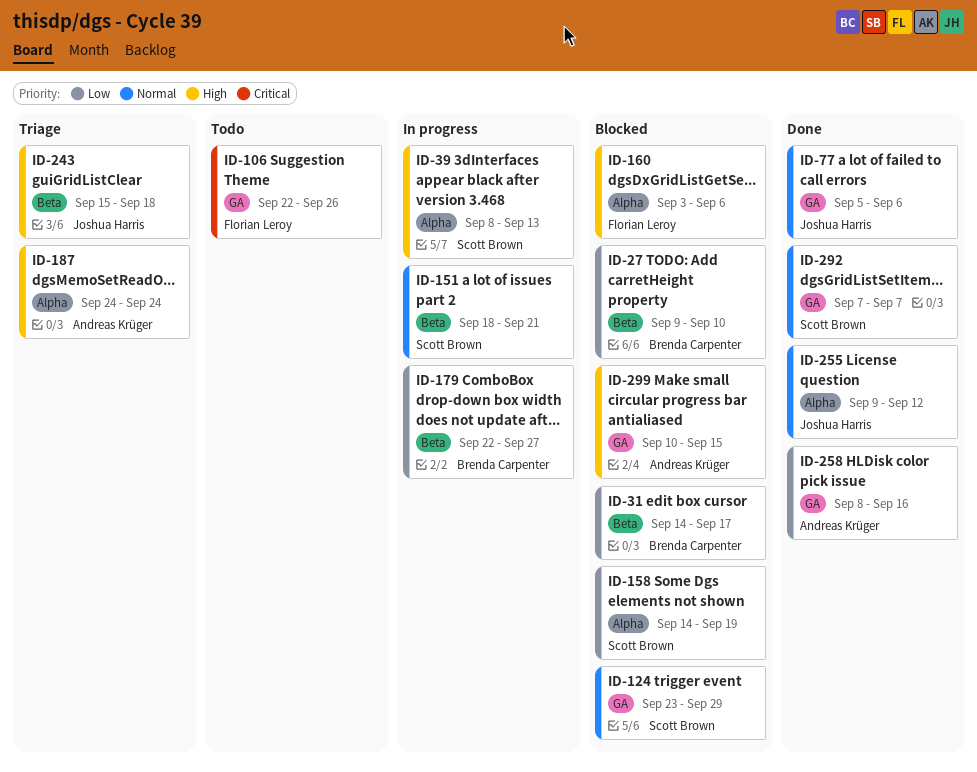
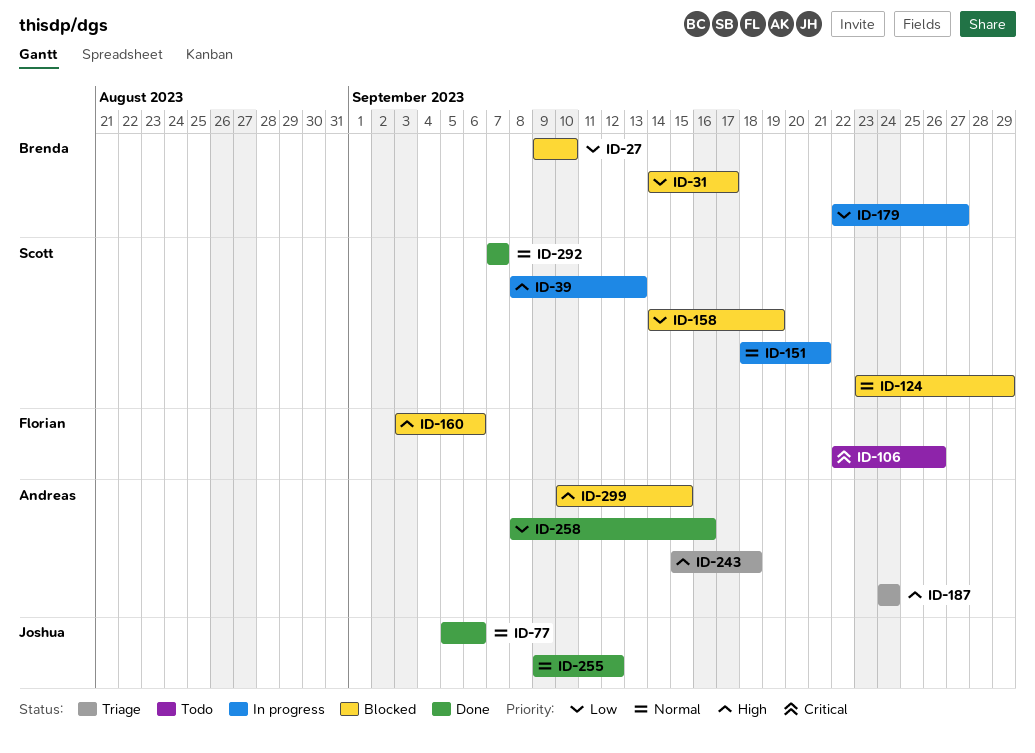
ID-243, owner: Joshua Harris -> Andreas Krüger

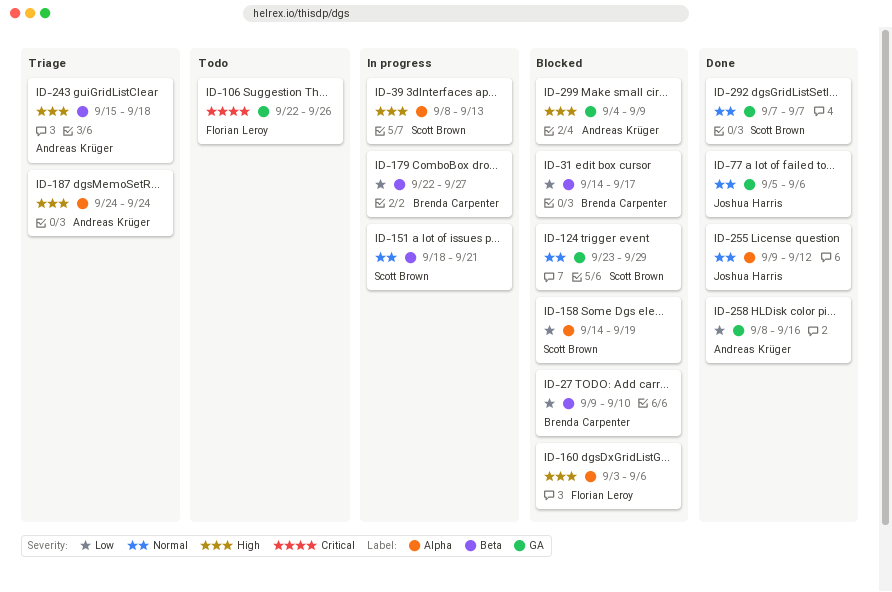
ID-299, start: Sep 10 -> Sep 4
ID-299, due: Sep 15 -> Sep 9

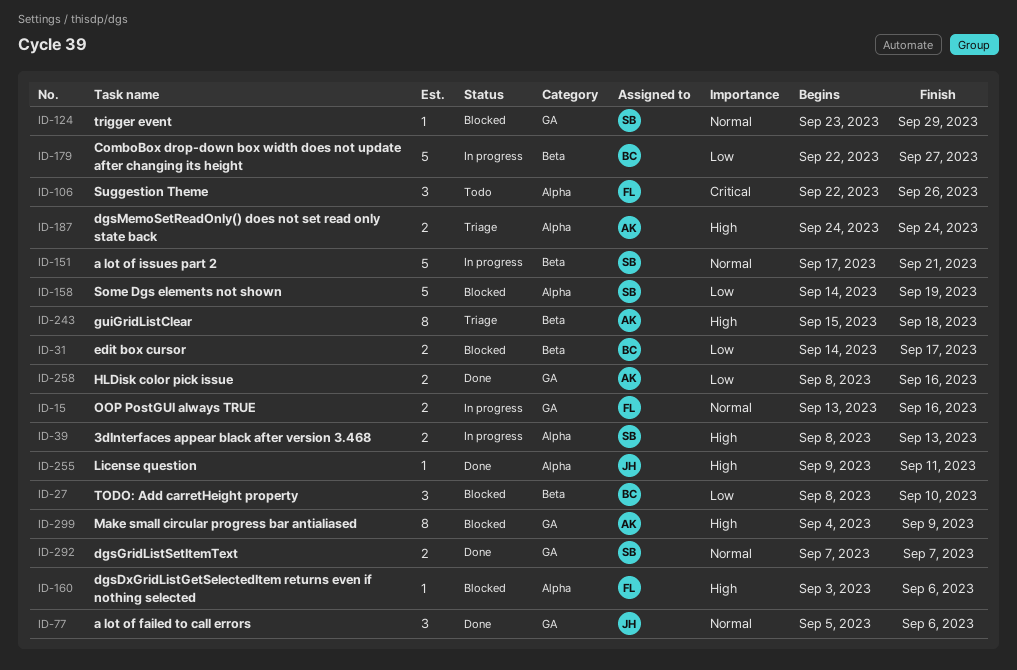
ID-15: none -> present
ID-27, start: Sep 9 -> Sep 8
ID-106, label: GA -> Alpha
ID-151, start: Sep 18 -> Sep 17
ID-255, priority: Normal -> High
ID-255, due: Sep 12 -> Sep 11

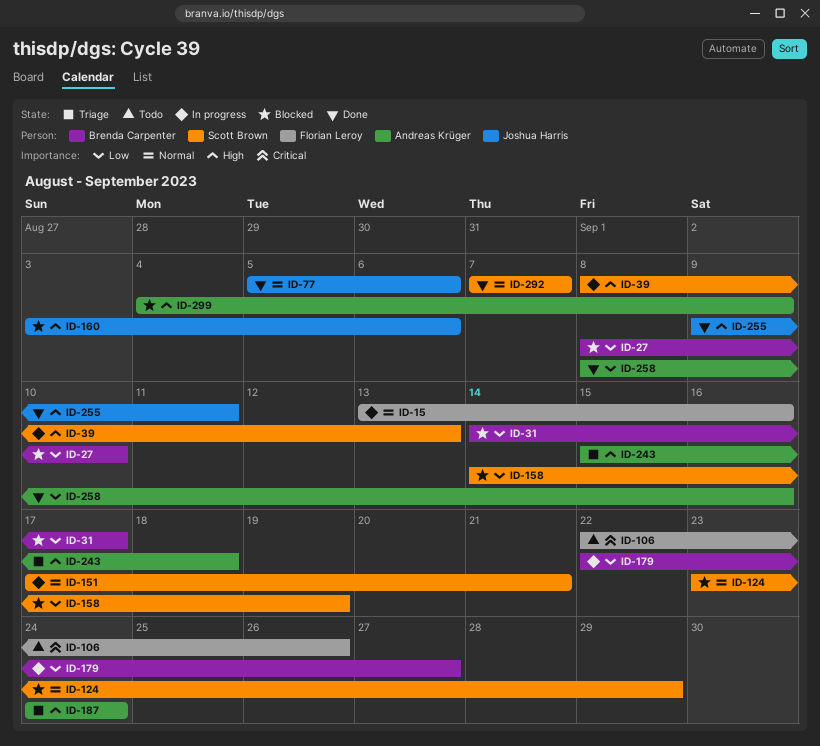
ID-160, owner: Florian Leroy -> Joshua Harris

